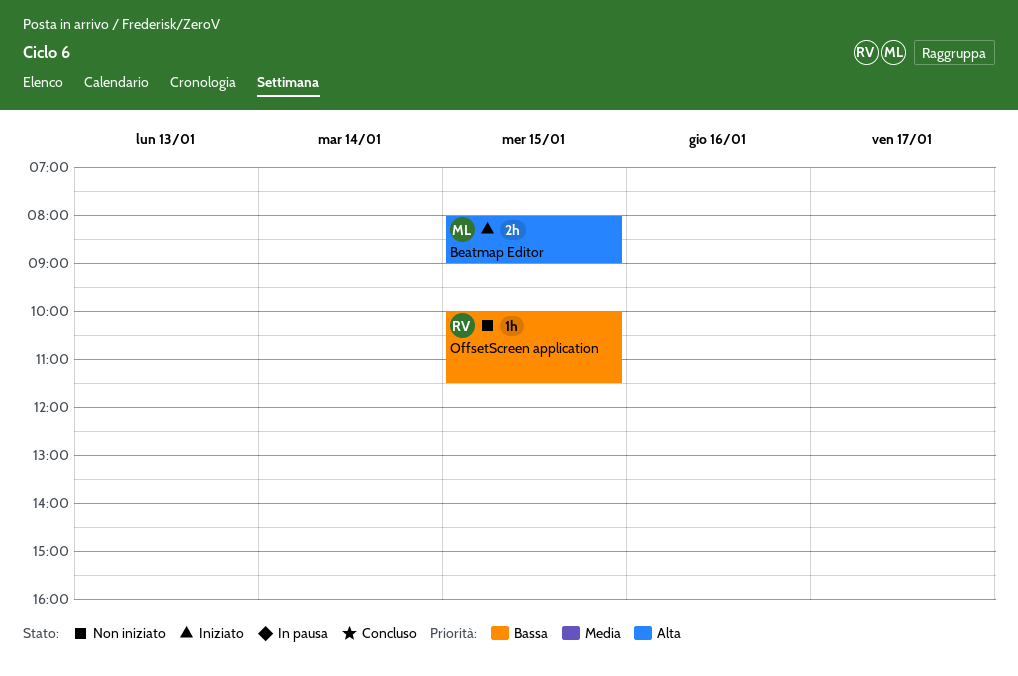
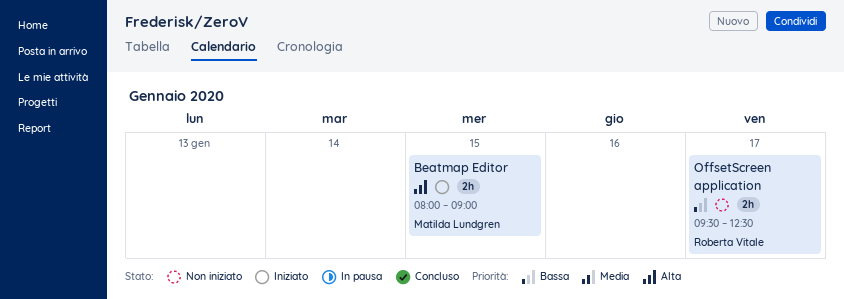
OffsetScreen application, estimate: 1h -> 2h
OffsetScreen application, day: Jan 15 -> Jan 17
OffsetScreen application, begins: 10:00 -> 09:30
OffsetScreen application, ends: 11:30 -> 12:30

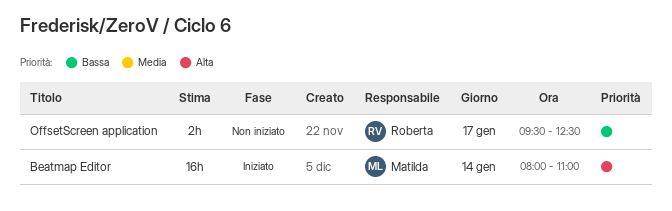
Beatmap Editor, estimate: 2h -> 16h
Beatmap Editor, day: Jan 15 -> Jan 14
Beatmap Editor, ends: 09:00 -> 11:00

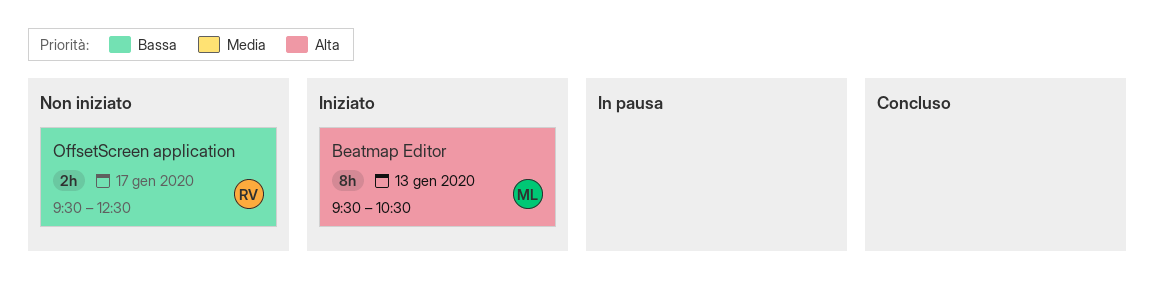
Beatmap Editor, estimate: 16h -> 8h
Beatmap Editor, day: Jan 14 -> Jan 13
Beatmap Editor, begins: 08:00 -> 09:30
Beatmap Editor, ends: 11:00 -> 10:30

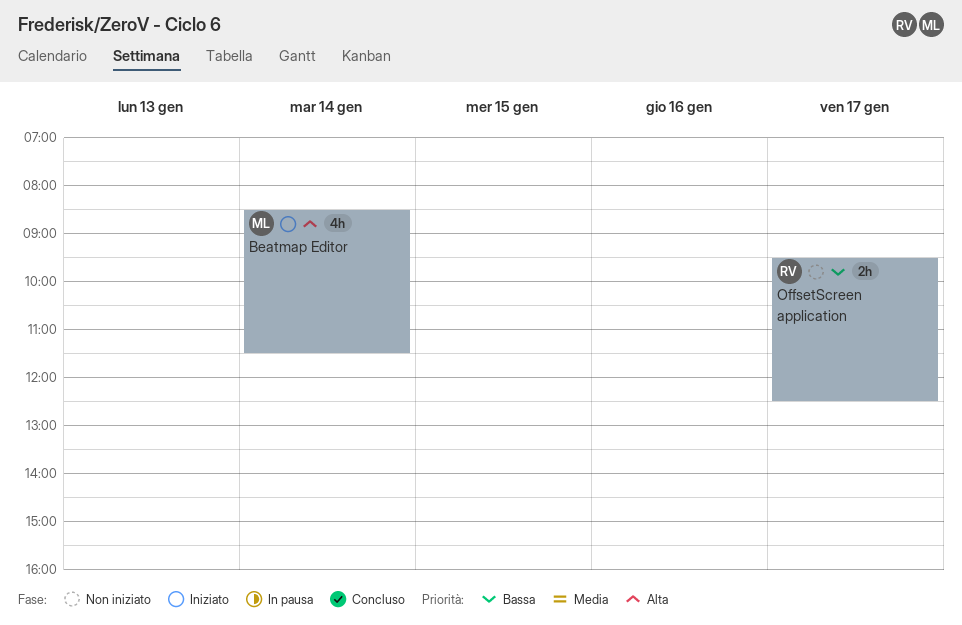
Beatmap Editor, estimate: 8h -> 4h
Beatmap Editor, day: Jan 13 -> Jan 14
Beatmap Editor, begins: 09:30 -> 08:30
Beatmap Editor, ends: 10:30 -> 11:30

